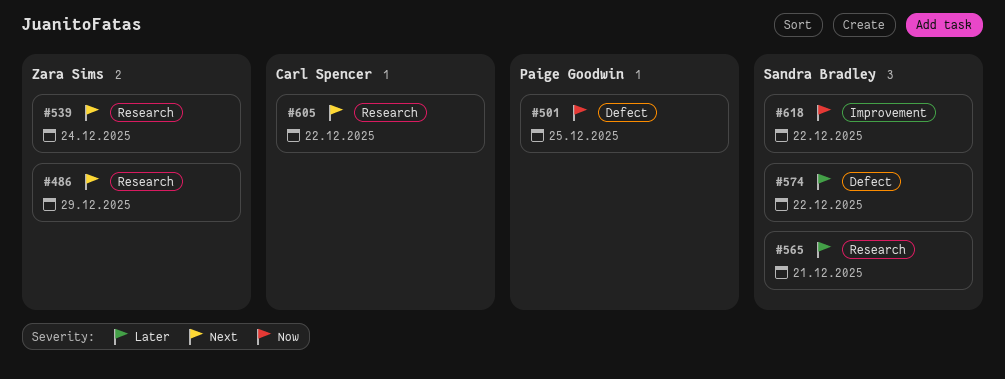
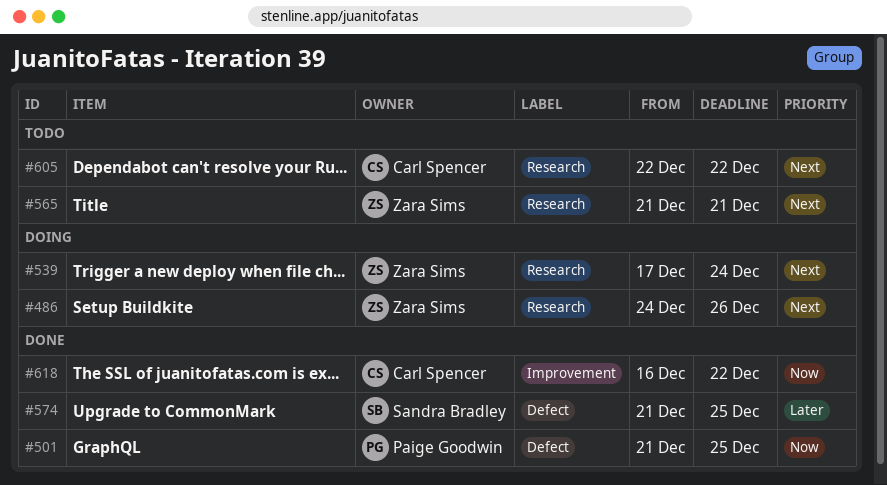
#486, due: Dec 29 -> Dec 26
#565, owner: Sandra Bradley -> Zara Sims
#565, priority: Later -> Next
#574, due: Dec 22 -> Dec 25
#618, owner: Sandra Bradley -> Carl Spencer

